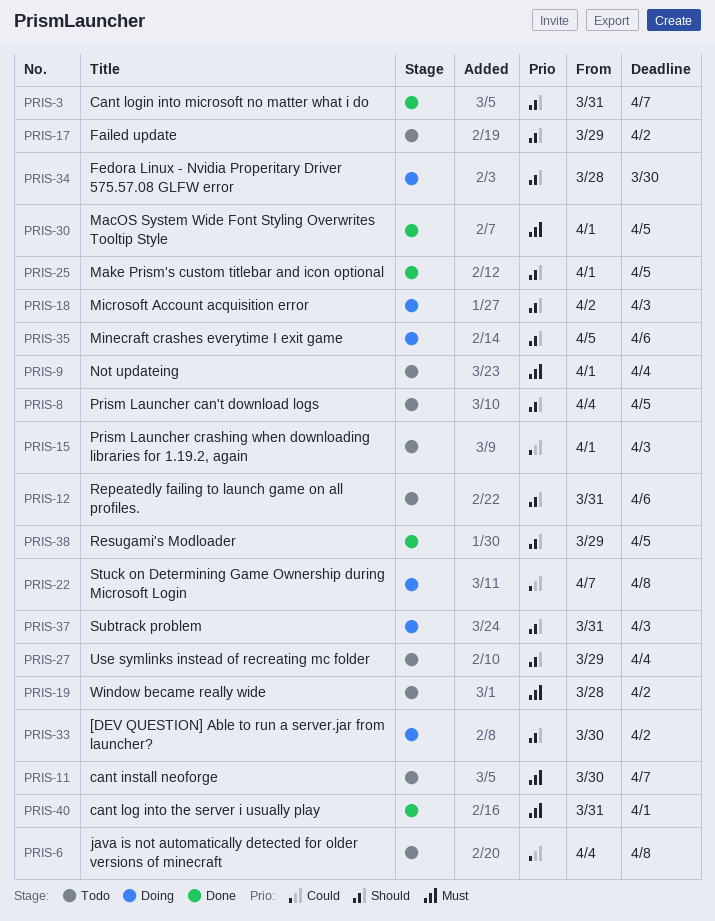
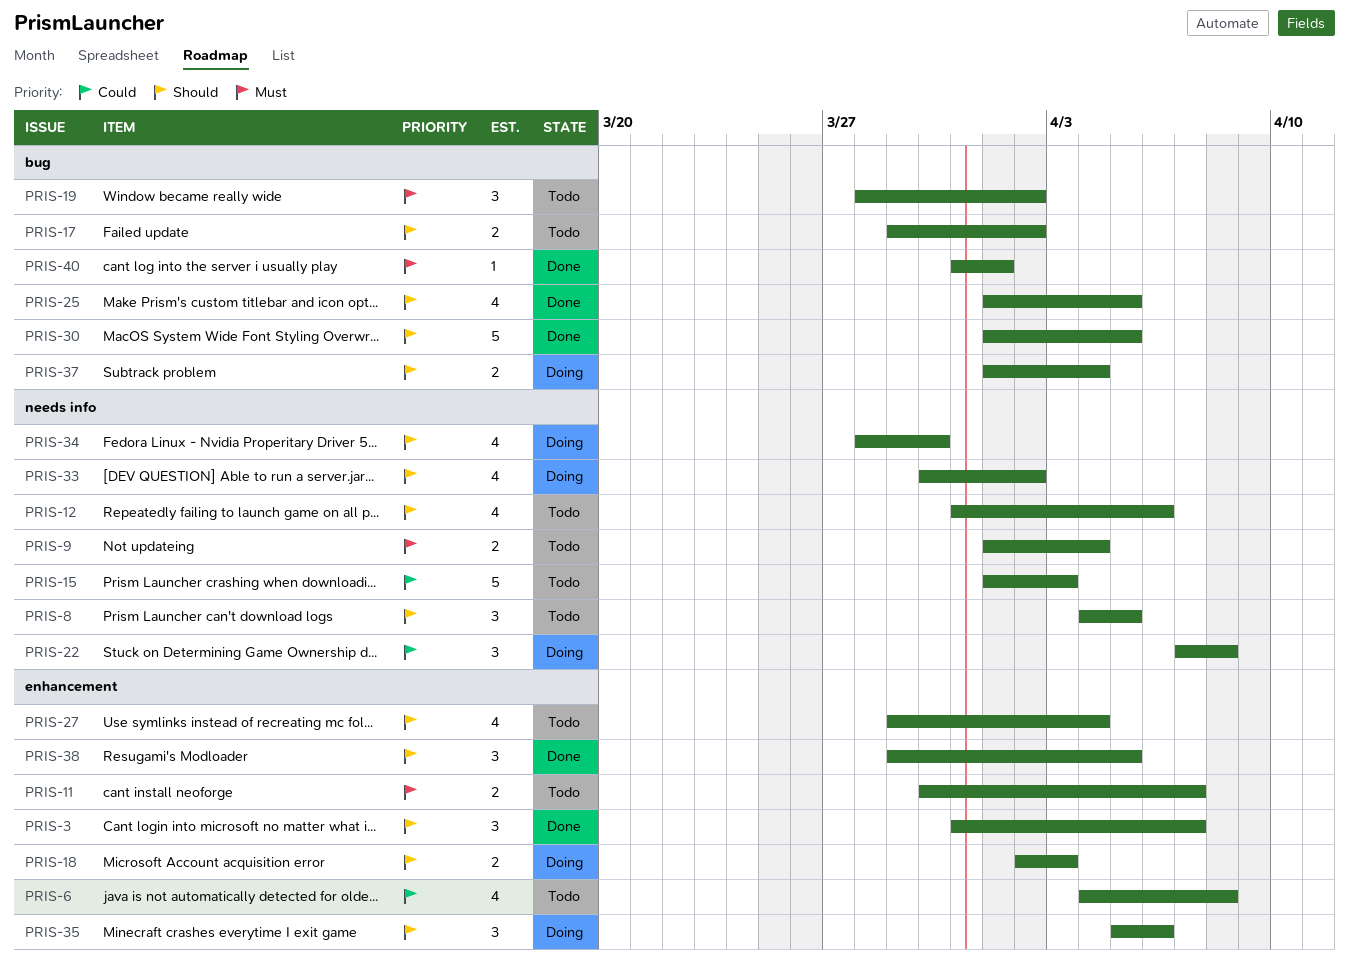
PRIS-30, priority: Must -> Should
PRIS-37, start: Mar 31 -> Apr 1
PRIS-37, due: Apr 3 -> Apr 4

